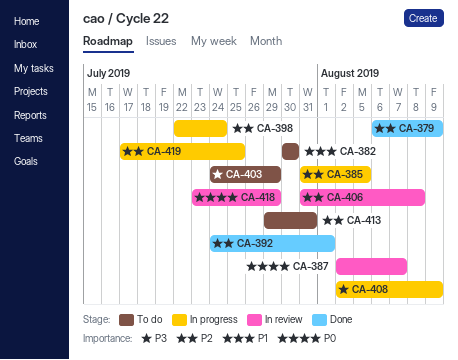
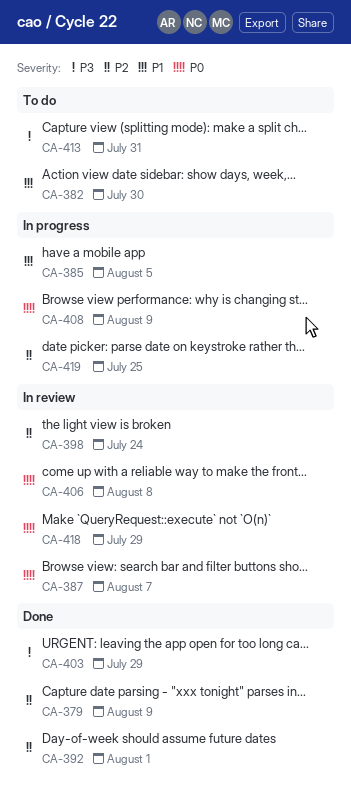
CA-385, priority: P2 -> P1
CA-398, status: In progress -> In review
CA-403, status: To do -> Done
CA-406, priority: P2 -> P0
CA-408, priority: P3 -> P0
CA-413, priority: P2 -> P3

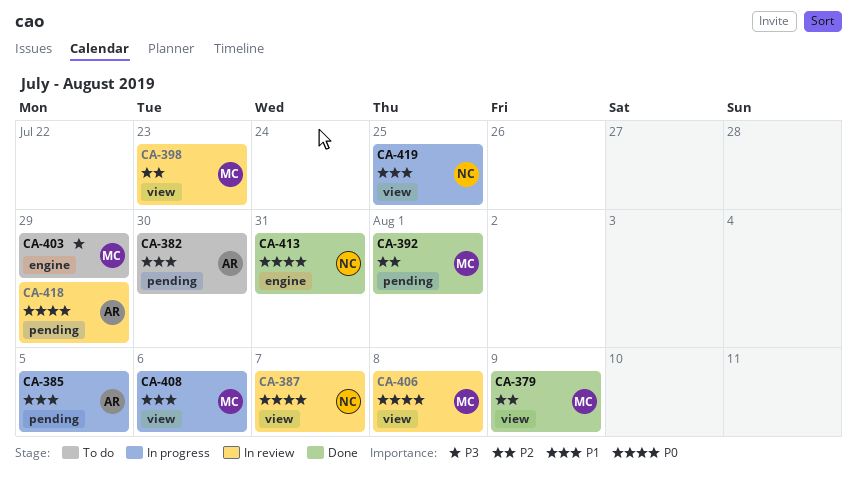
CA-398, due: Jul 24 -> Jul 23
CA-403, status: Done -> To do
CA-408, priority: P0 -> P1
CA-408, due: Aug 9 -> Aug 6
CA-413, status: To do -> Done
CA-413, priority: P3 -> P0
CA-419, priority: P2 -> P1

